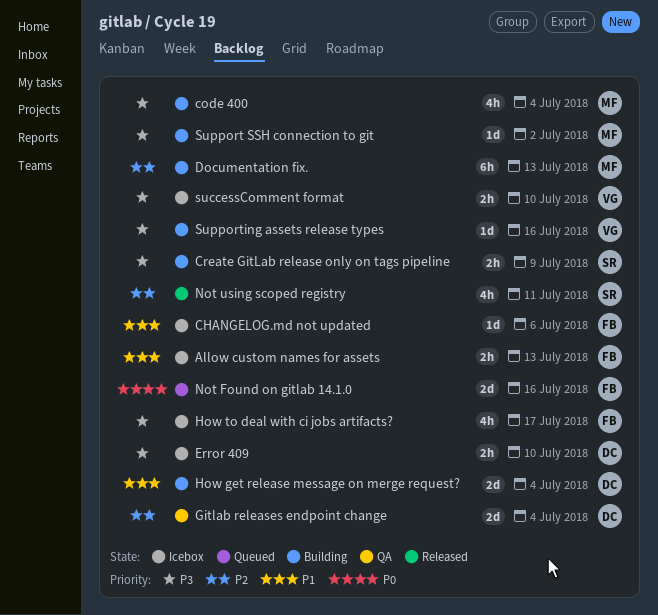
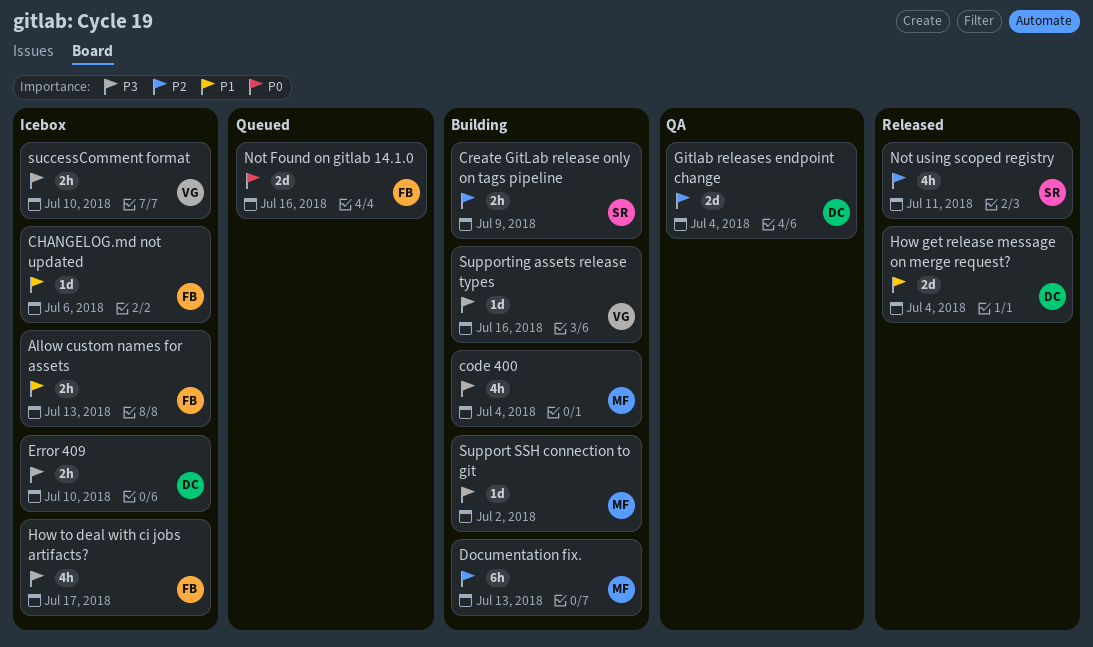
Create GitLab release only on tags pipeline, priority: P3 -> P2
How get release message on merge request?, status: Building -> Released

